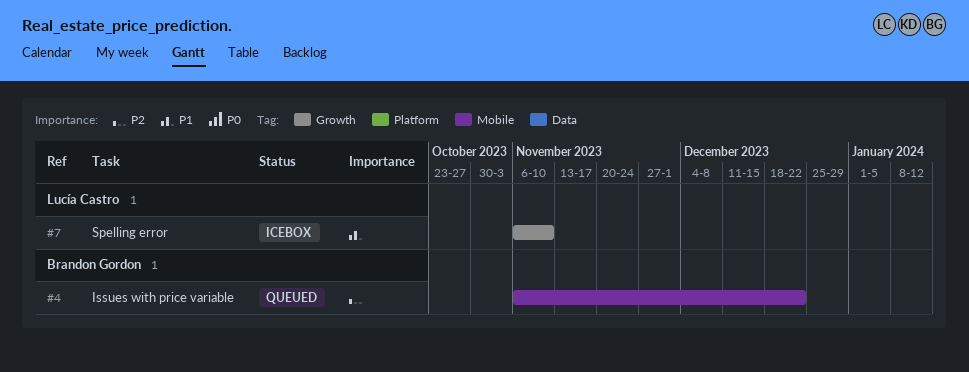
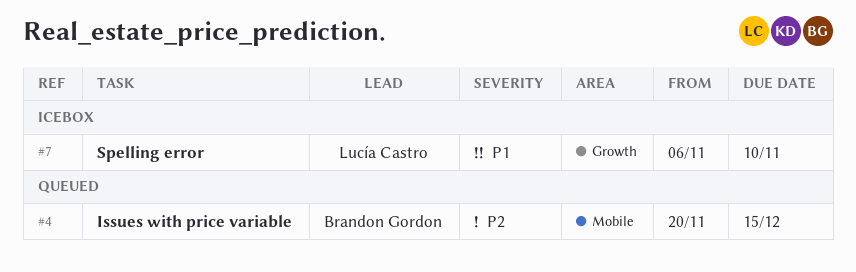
#4, start: Nov 6 -> Nov 20
#4, due: Dec 22 -> Dec 15

